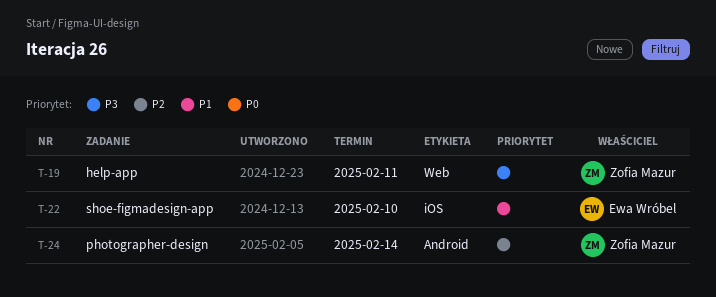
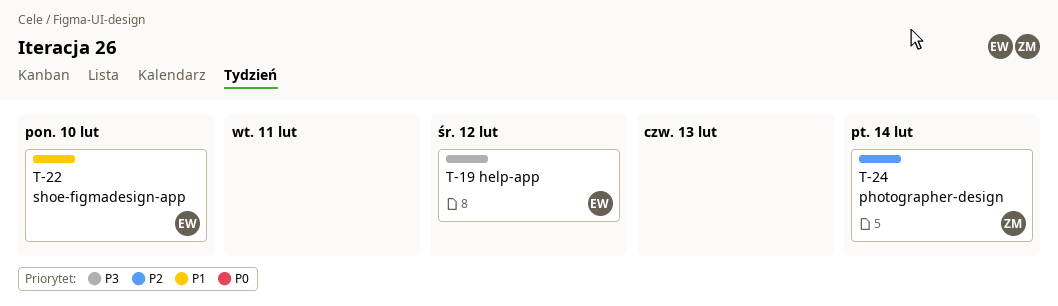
T-19, owner: Zofia Mazur -> Ewa Wróbel
T-19, due: Feb 11 -> Feb 12

